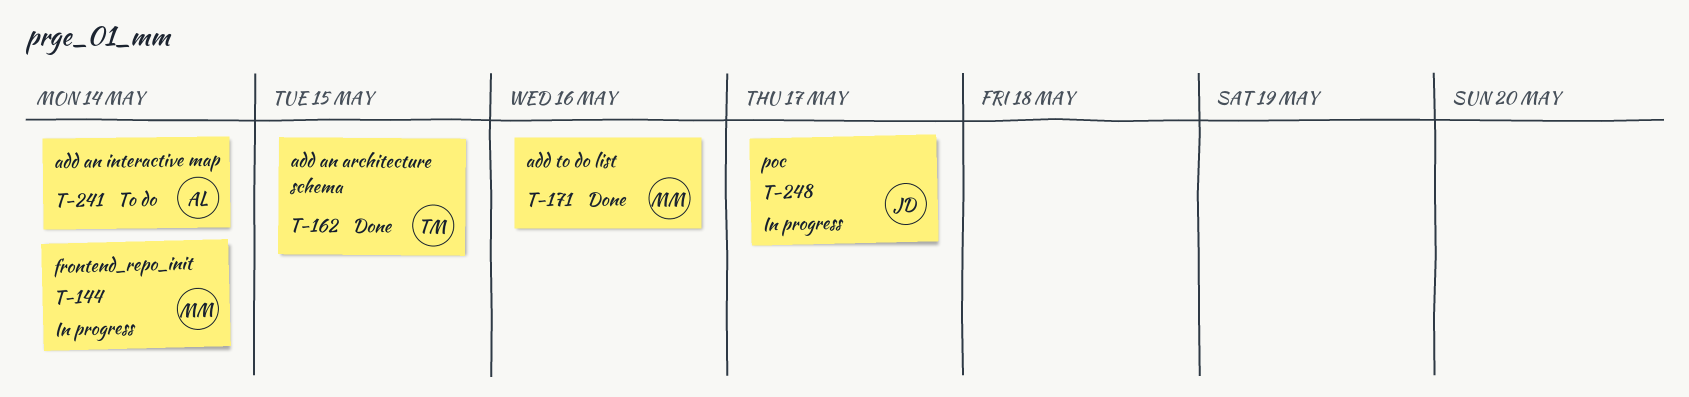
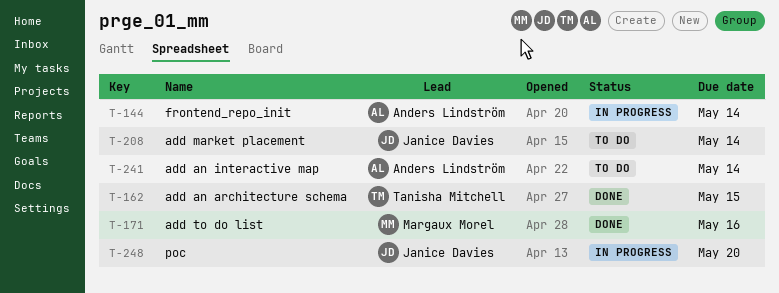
T-144, owner: Margaux Morel -> Anders Lindström
T-208: none -> present
T-248, due: May 17 -> May 20

